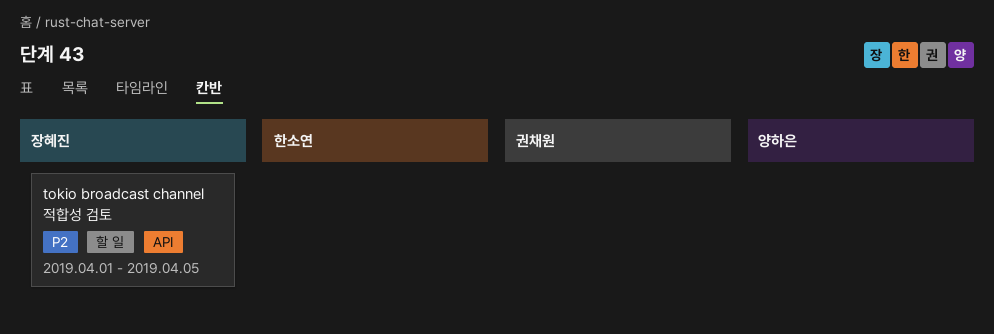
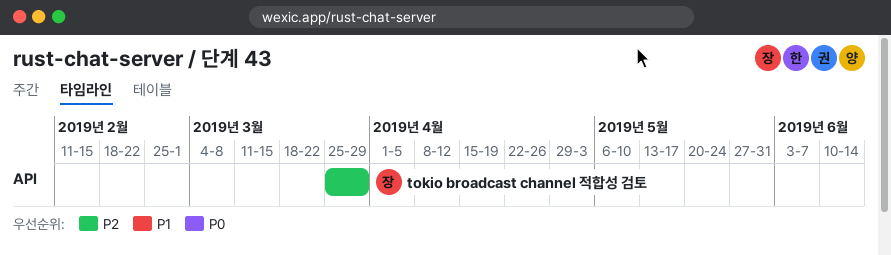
tokio broadcast channel 적합성 검토, start: Apr 1 -> Mar 25
tokio broadcast channel 적합성 검토, due: Apr 5 -> Mar 29

